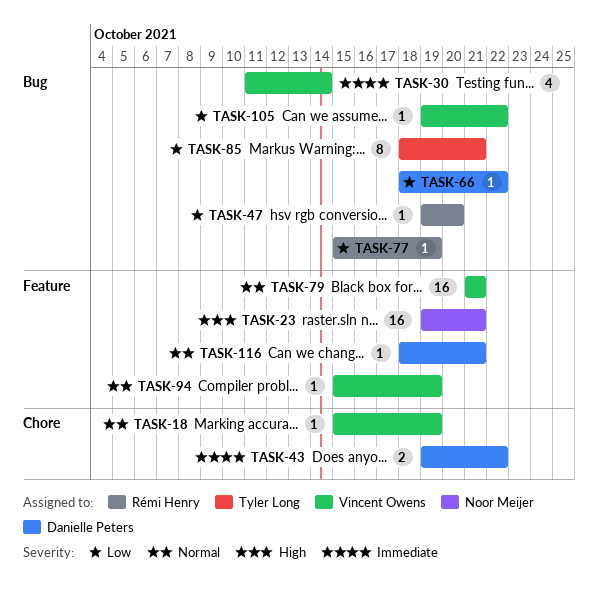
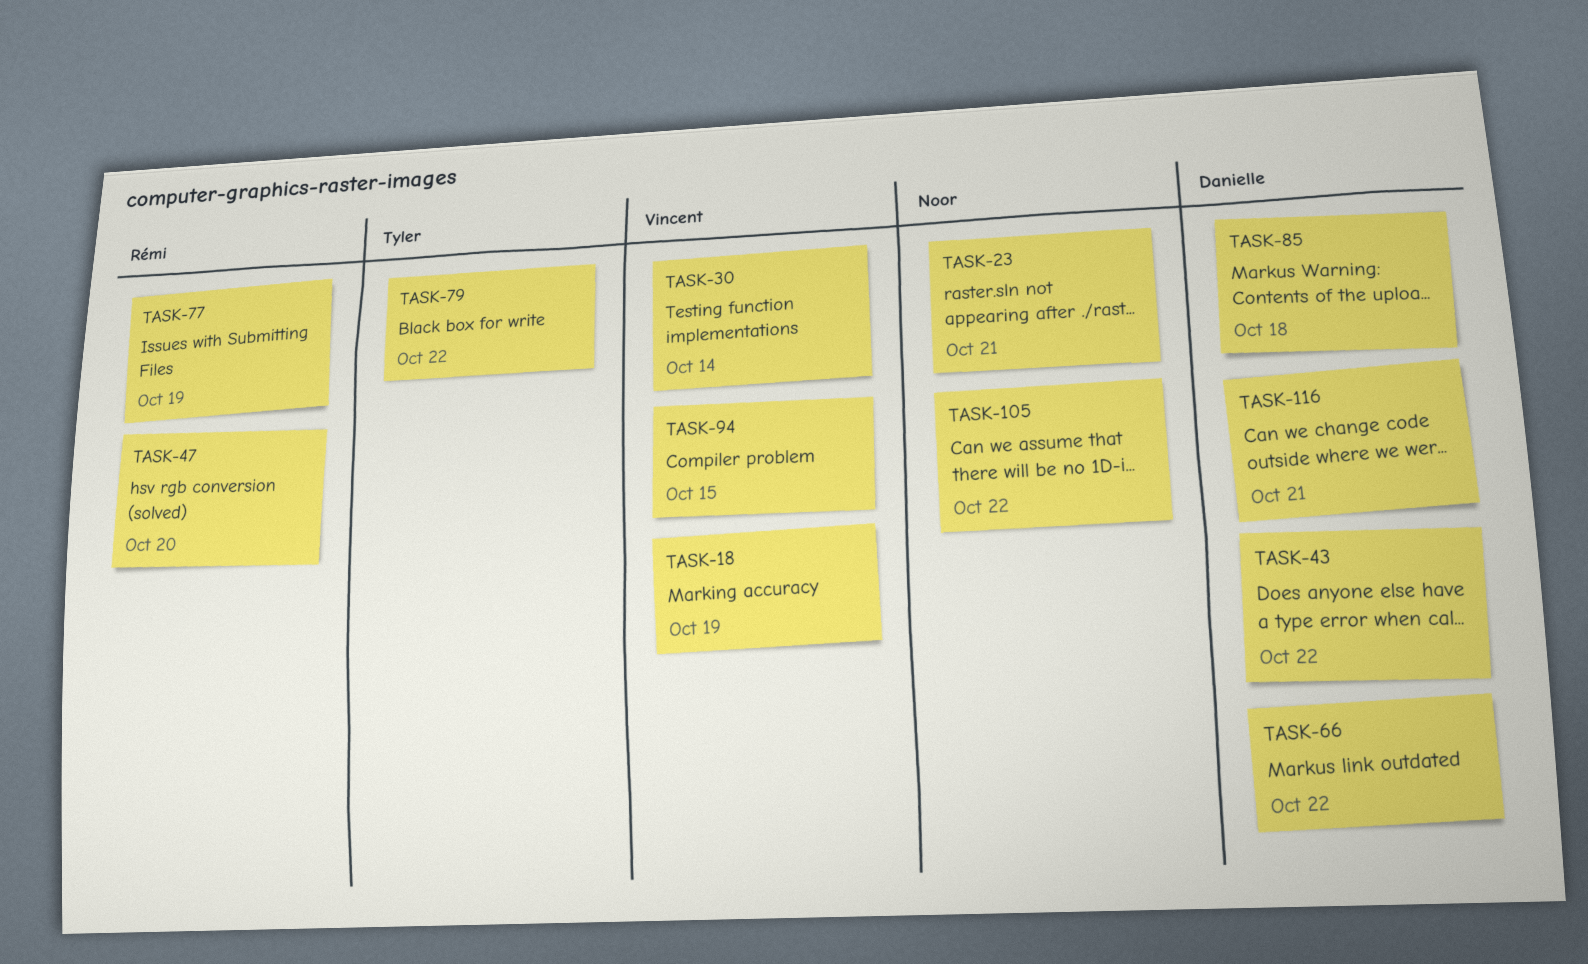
TASK-79, owner: Vincent Owens -> Tyler Long
TASK-79, due: Oct 21 -> Oct 22
TASK-85, owner: Tyler Long -> Danielle Peters
TASK-85, due: Oct 21 -> Oct 18
TASK-94, due: Oct 19 -> Oct 15
TASK-105, owner: Vincent Owens -> Noor Meijer

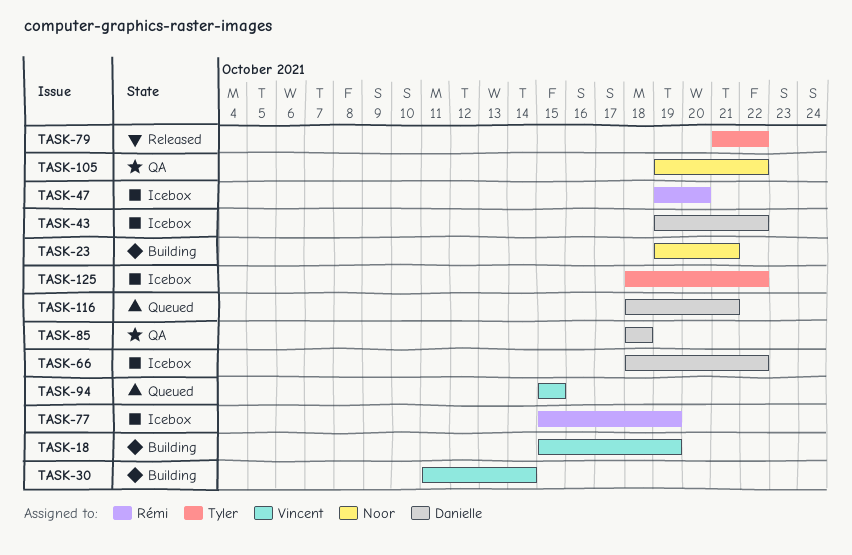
TASK-125: none -> present

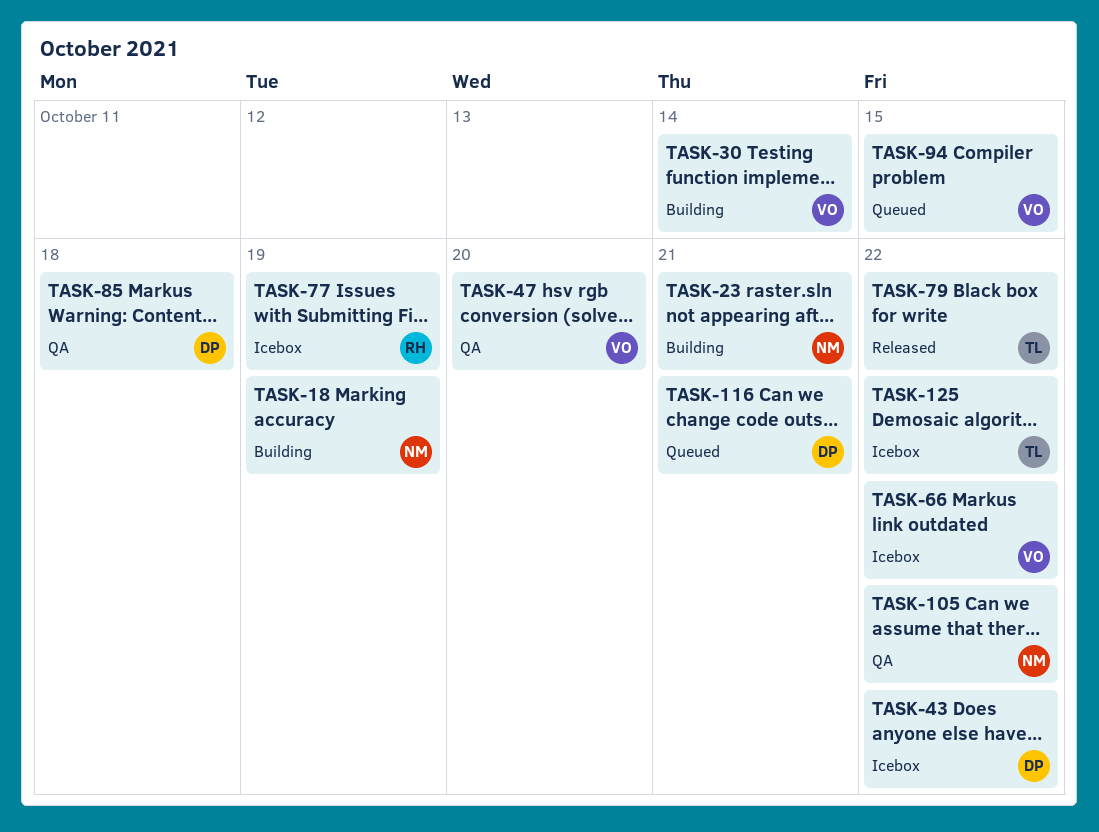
TASK-18, owner: Vincent -> Noor
TASK-47, status: Icebox -> QA
TASK-47, owner: Rémi -> Vincent
TASK-66, owner: Danielle -> Vincent

